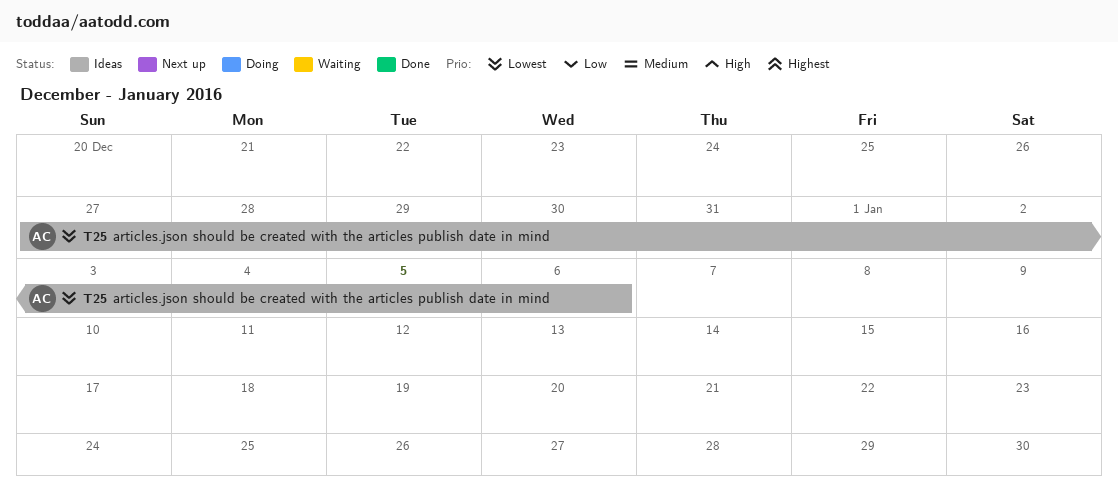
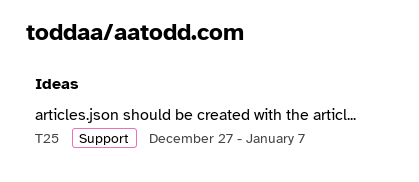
T25, due: Jan 6 -> Jan 7

